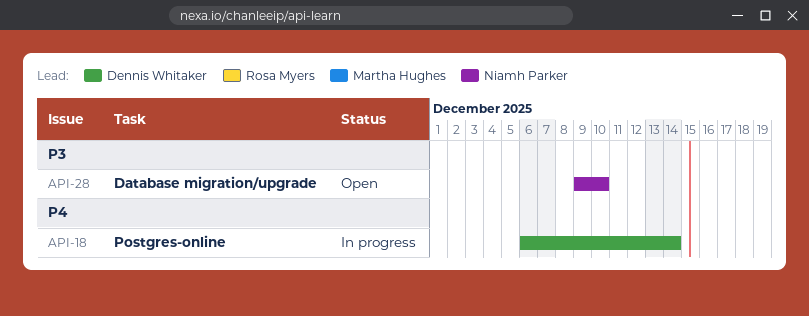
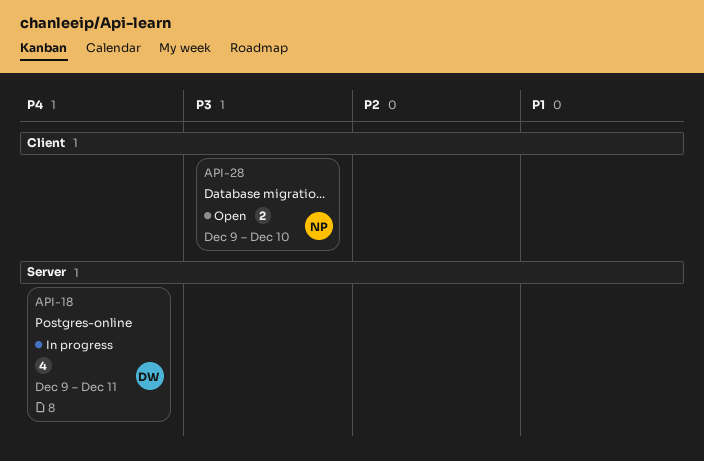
API-18, start: Dec 6 -> Dec 9
API-18, due: Dec 14 -> Dec 11

